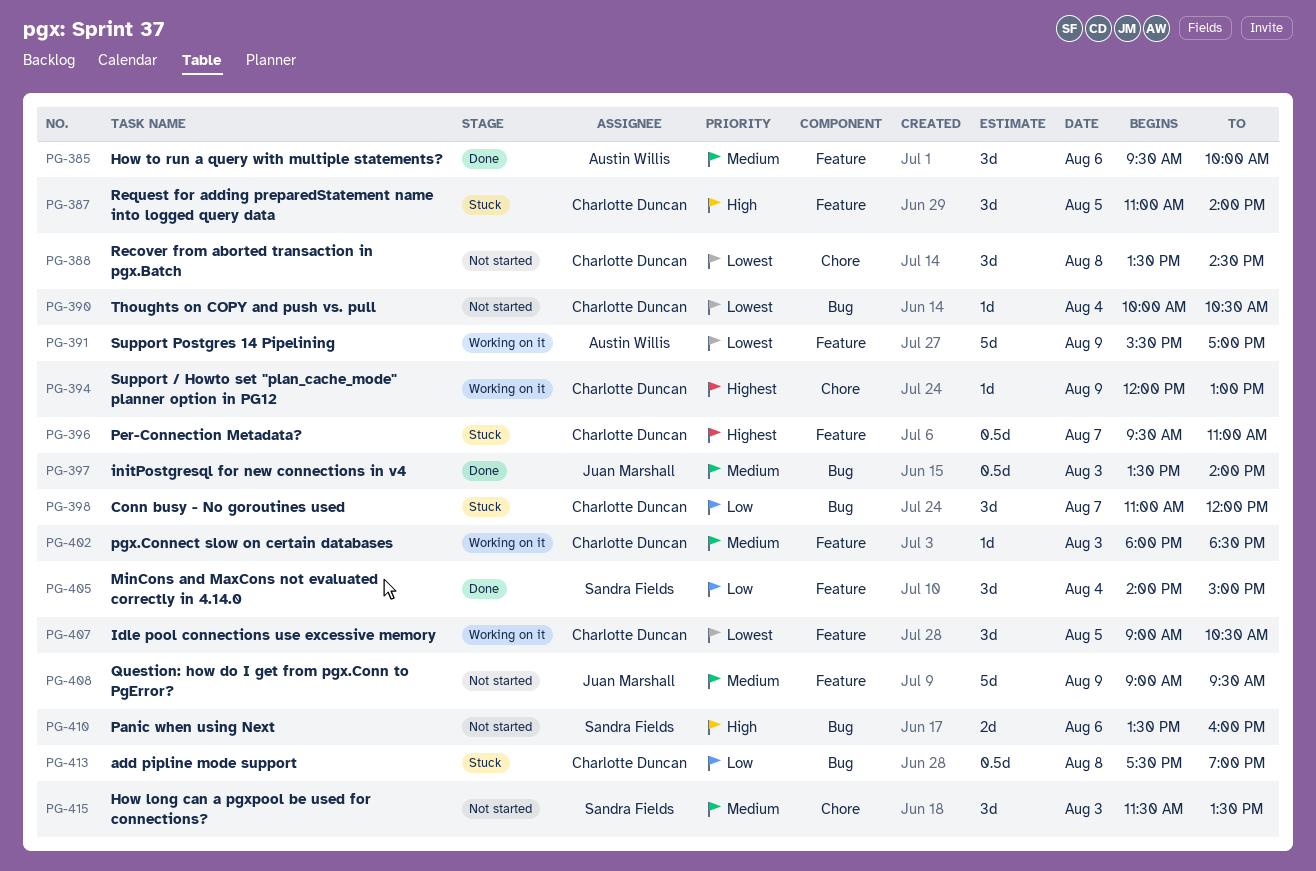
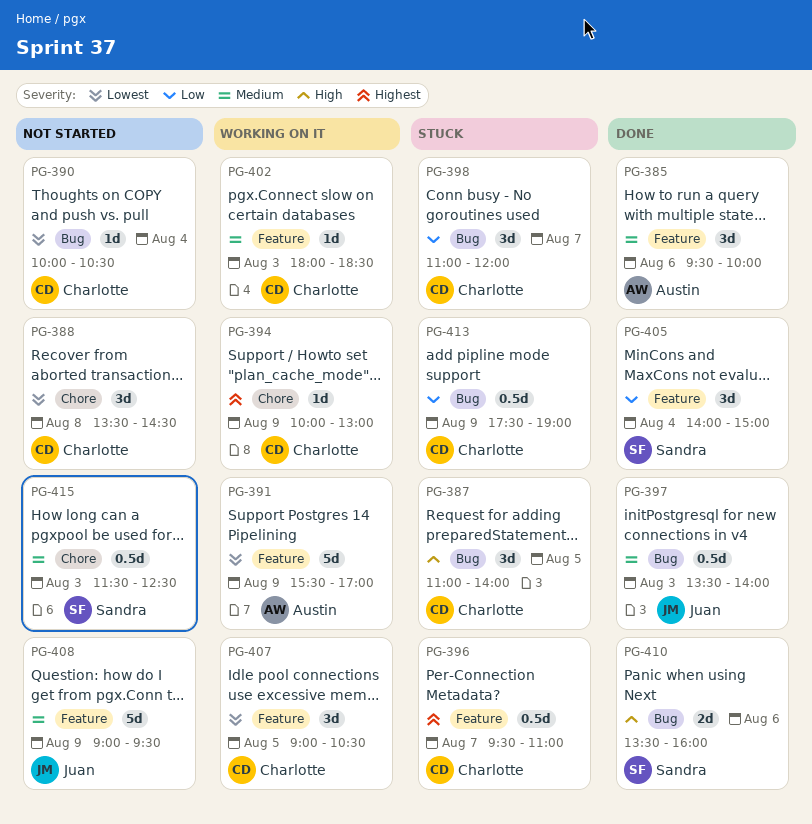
PG-387, label: Feature -> Bug
PG-394, begins: 12:00 -> 10:00
PG-410, status: Not started -> Done
PG-413, day: Aug 8 -> Aug 9
PG-415, estimate: 3d -> 0.5d
PG-415, ends: 13:30 -> 12:30

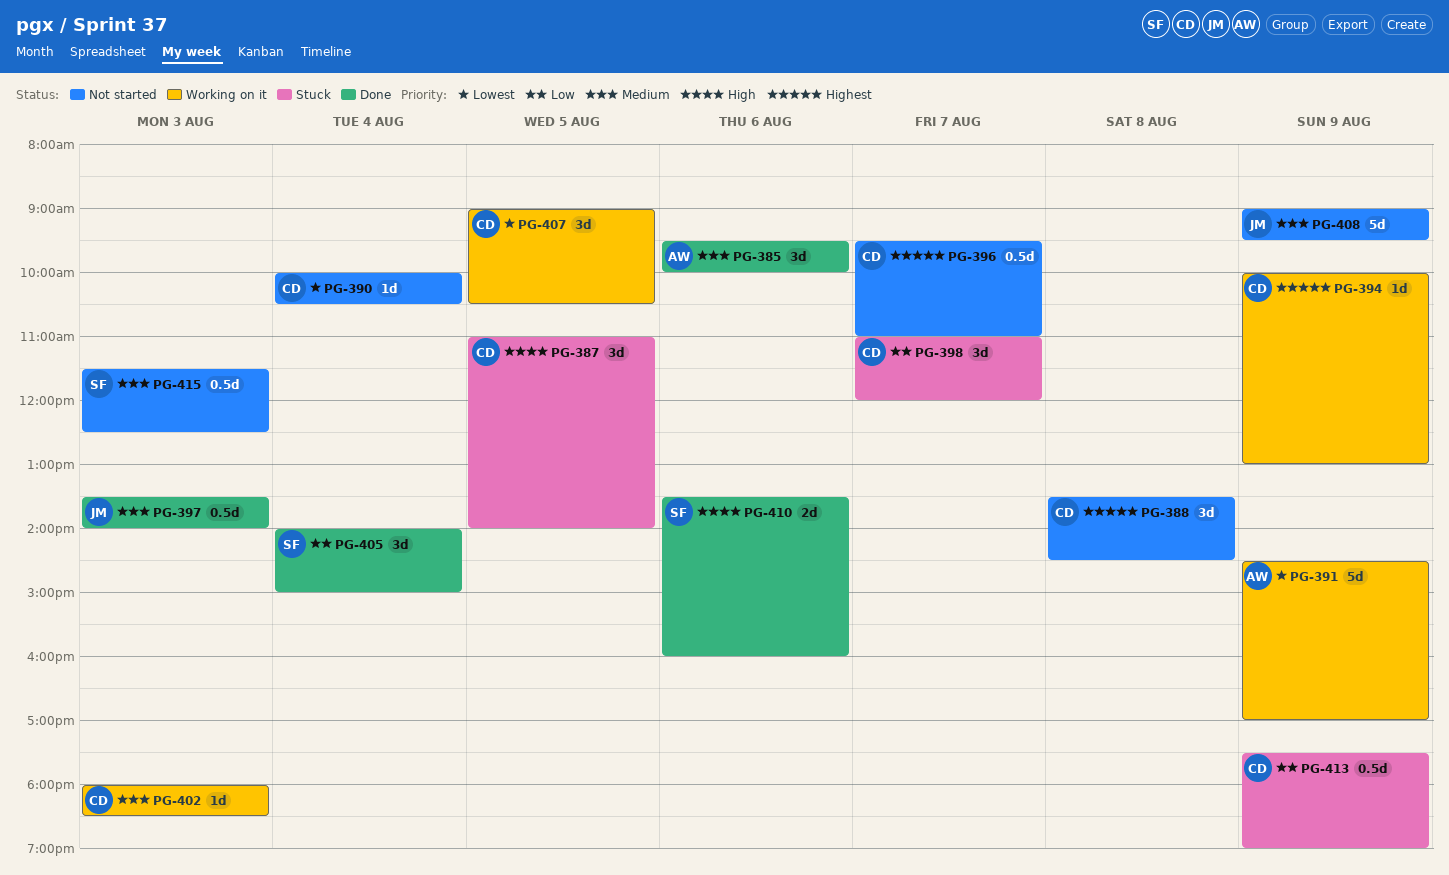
PG-388, priority: Lowest -> Highest
PG-391, begins: 15:30 -> 14:30
PG-396, status: Stuck -> Not started

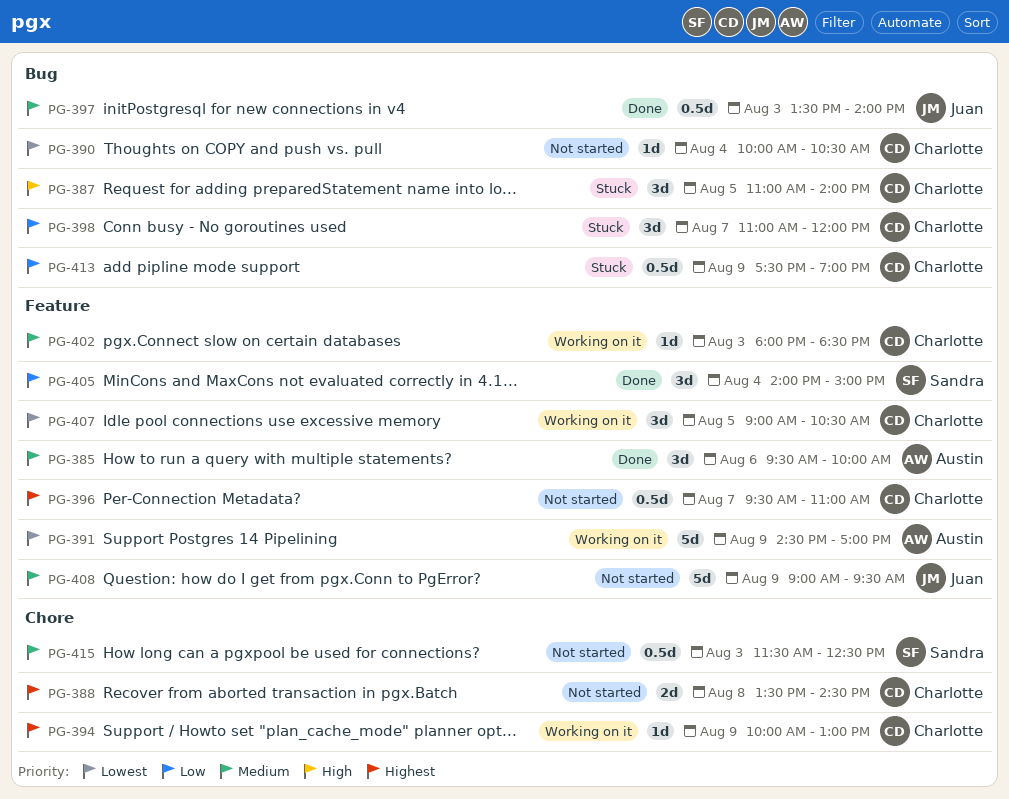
PG-388, estimate: 3d -> 2d
PG-410: present -> none

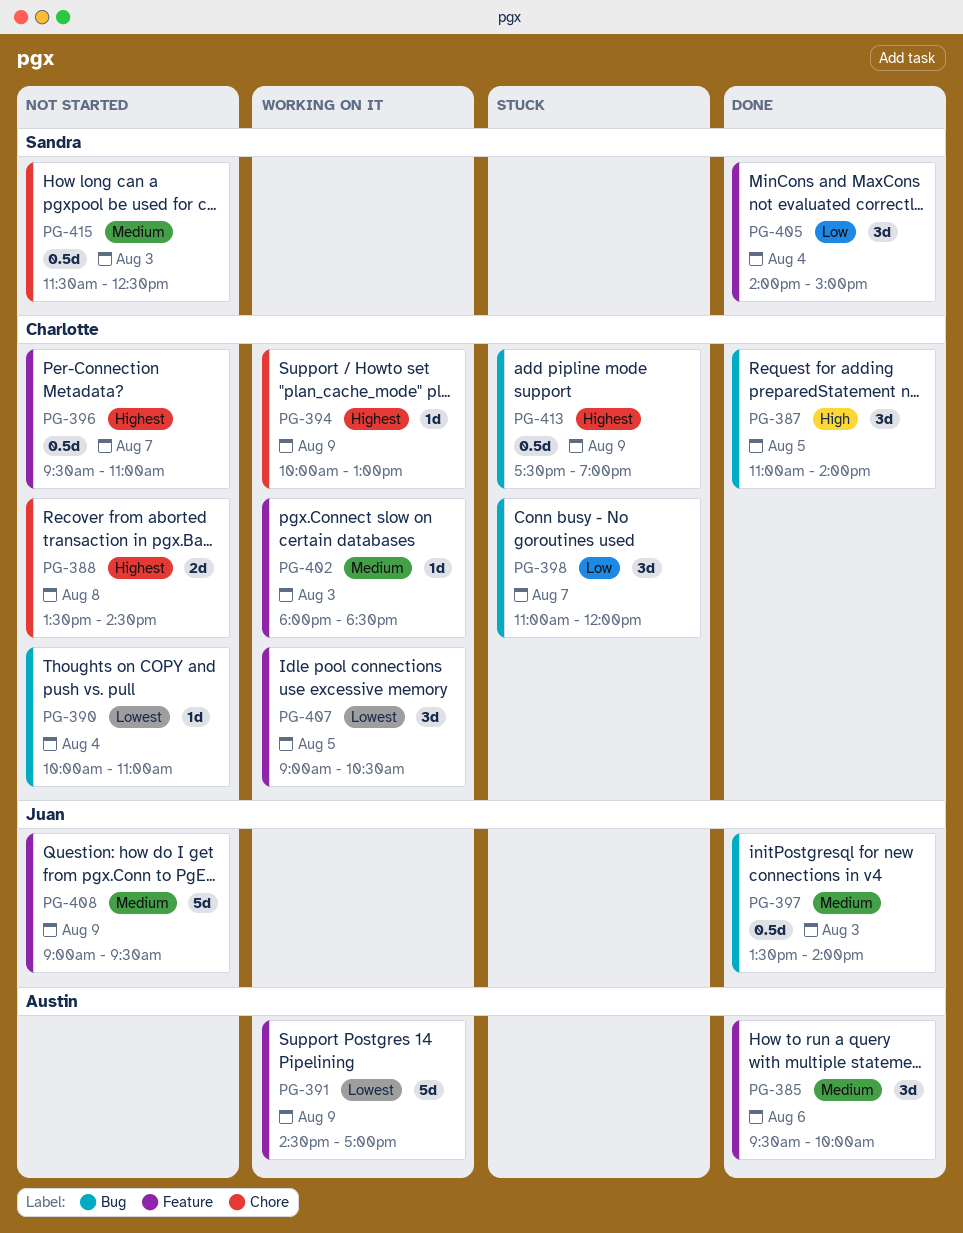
PG-387, status: Stuck -> Done
PG-390, ends: 10:30 -> 11:00
PG-413, priority: Low -> Highest

